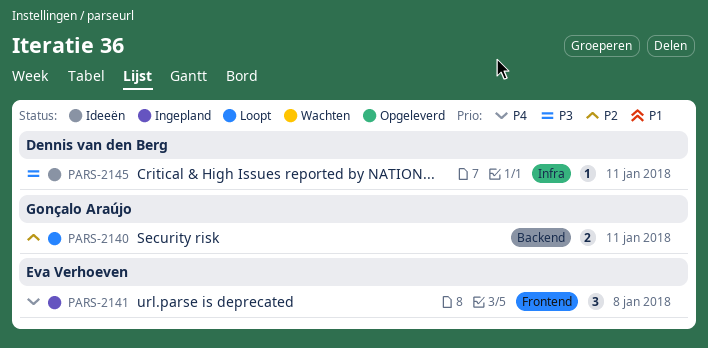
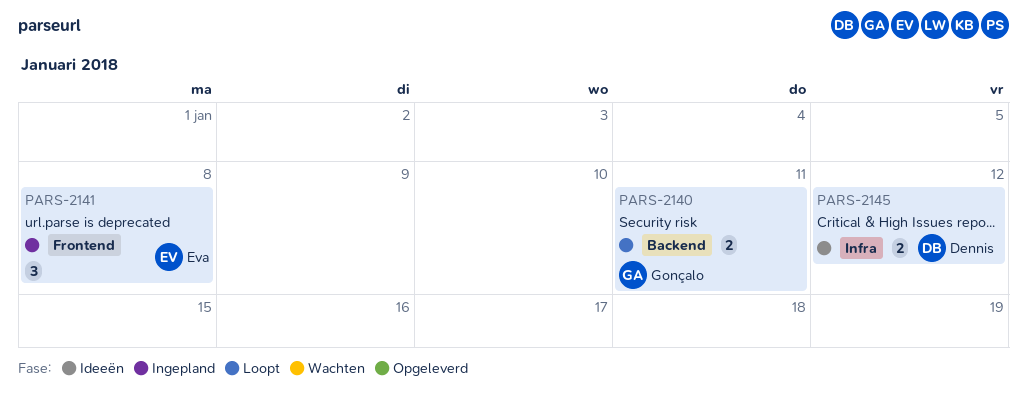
PARS-2145, estimate: 1 -> 2
PARS-2145, due: Jan 11 -> Jan 12

